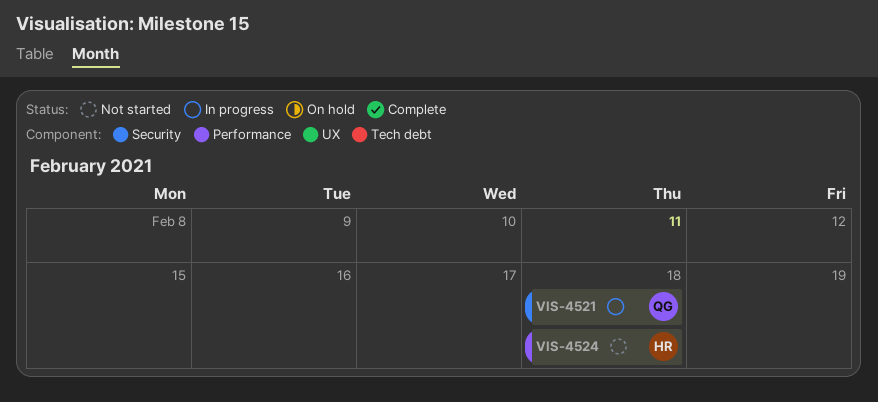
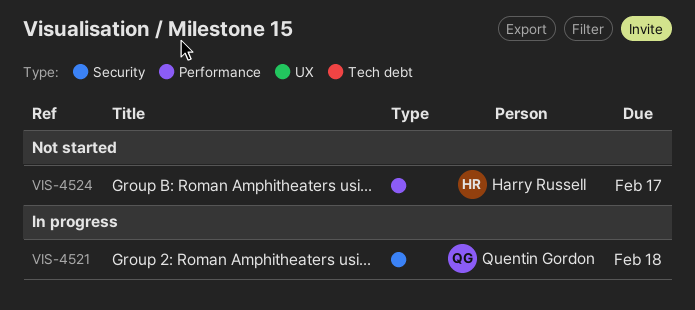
VIS-4524, due: Feb 18 -> Feb 17

